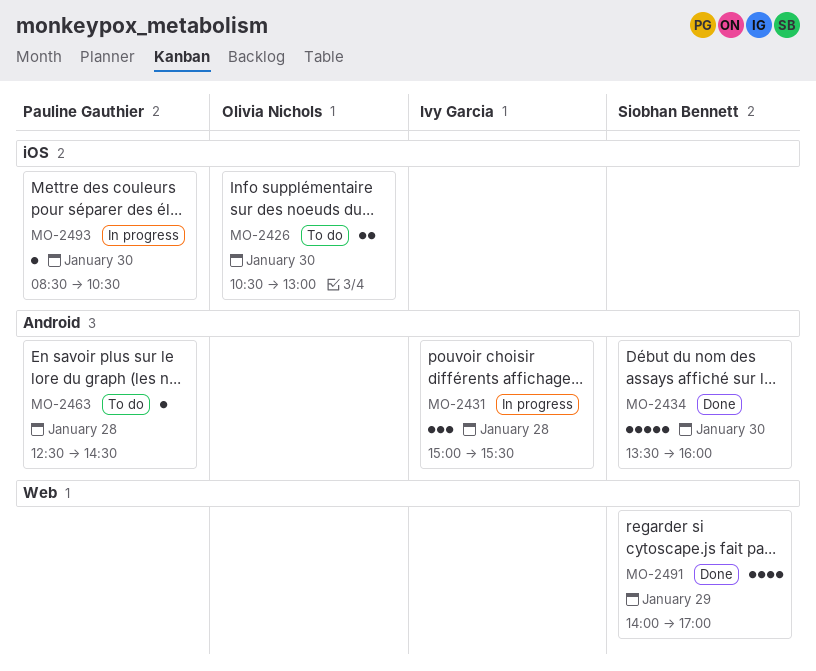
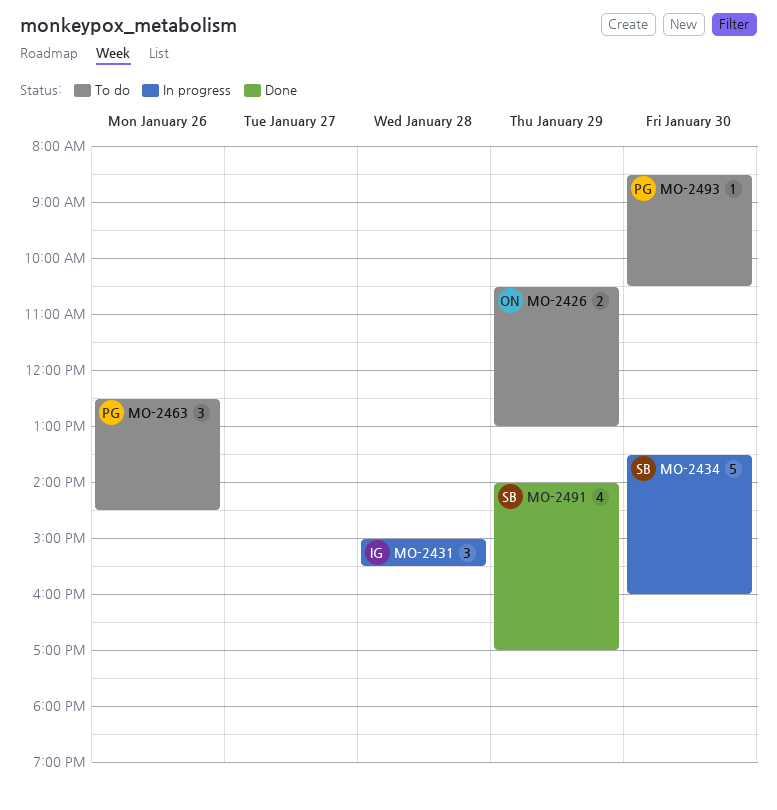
MO-2426, day: Jan 30 -> Jan 29
MO-2434, status: Done -> In progress
MO-2463, estimate: 1 -> 3
MO-2463, day: Jan 28 -> Jan 26
MO-2493, status: In progress -> To do

